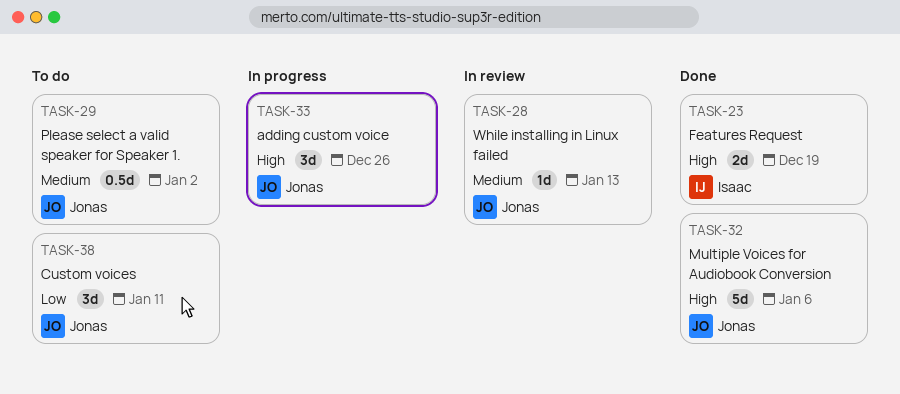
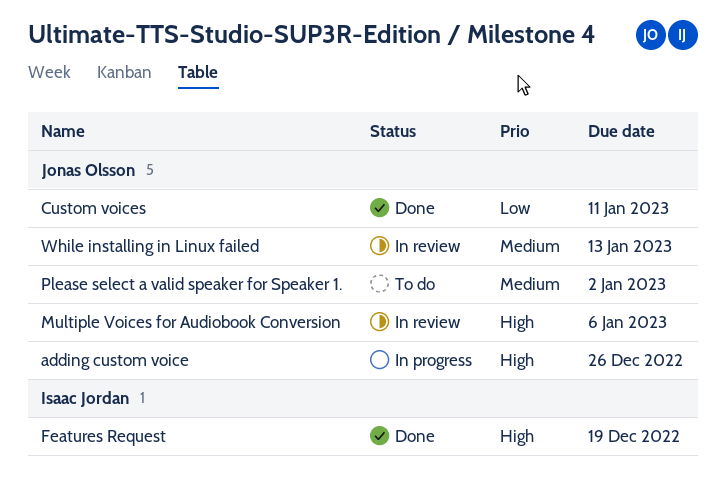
Custom voices, status: To do -> Done
Multiple Voices for Audiobook Conversion, status: Done -> In review

